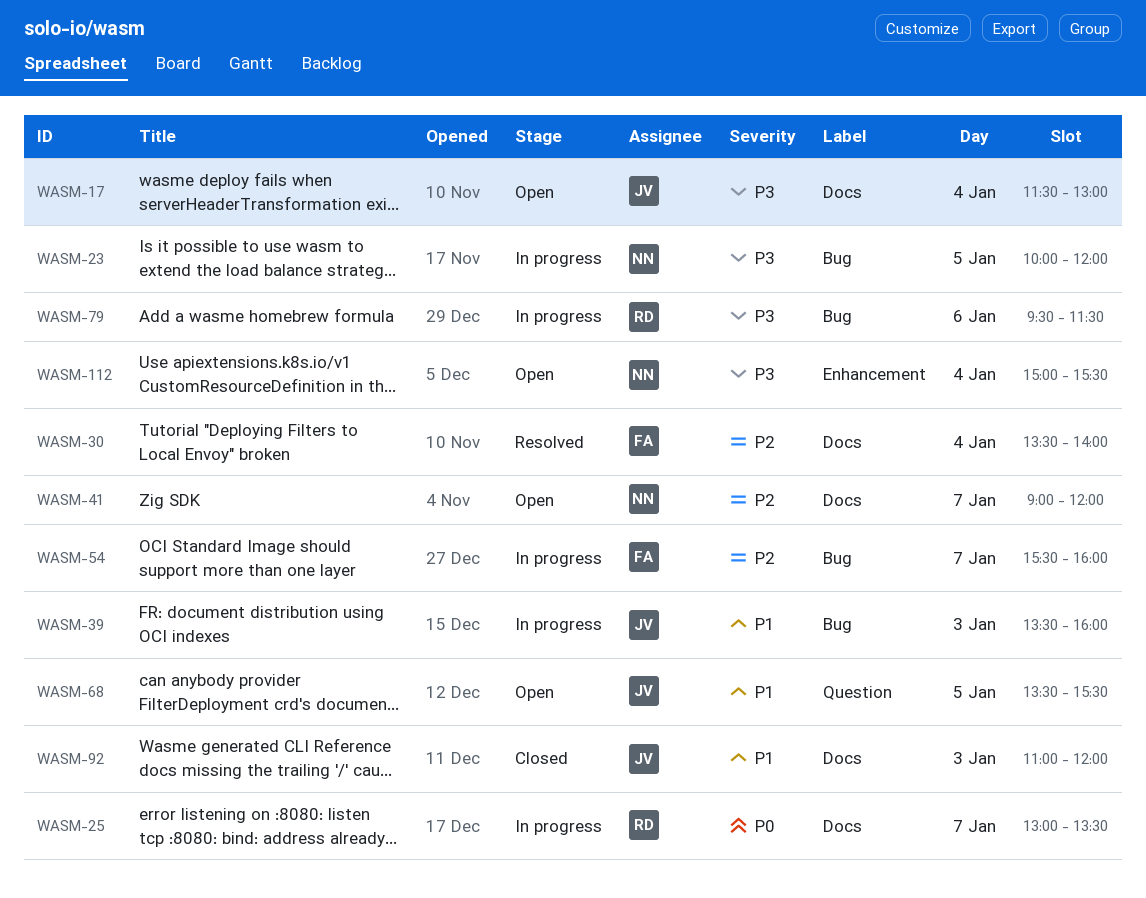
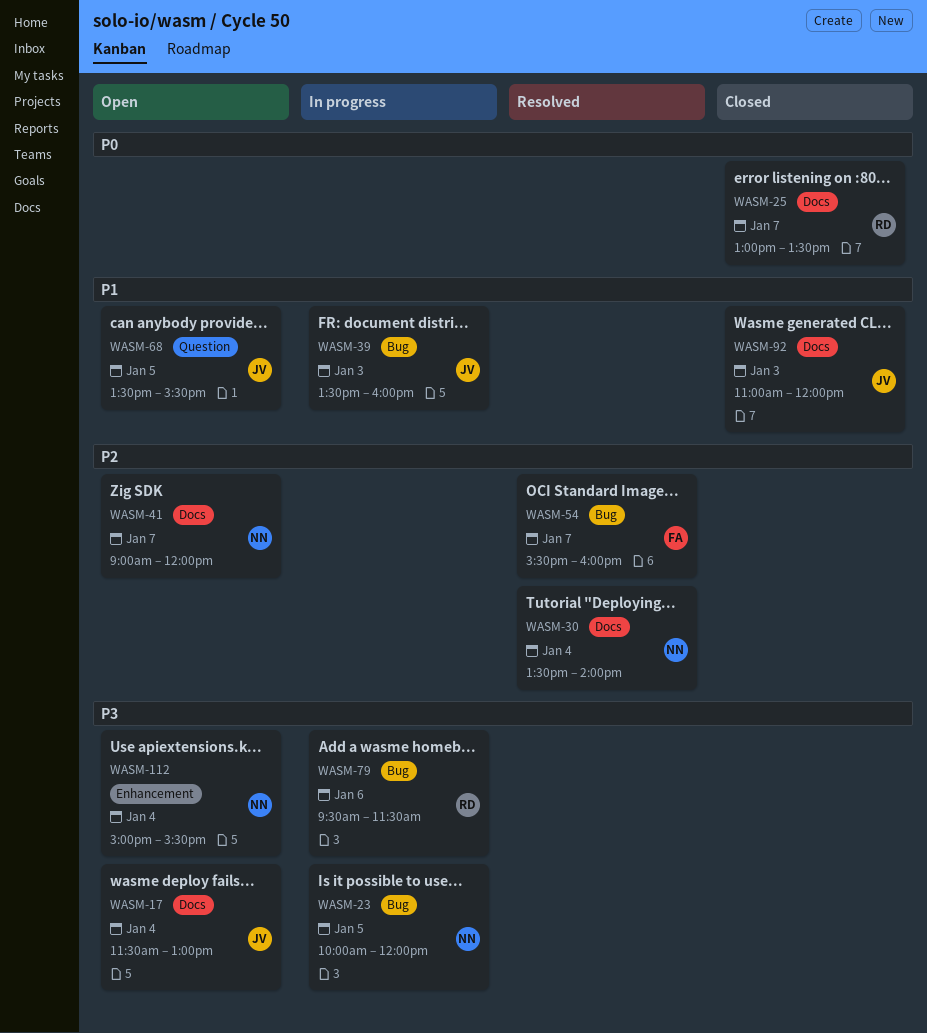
WASM-25, status: In progress -> Closed
WASM-30, owner: FA -> NN
WASM-54, status: In progress -> Resolved

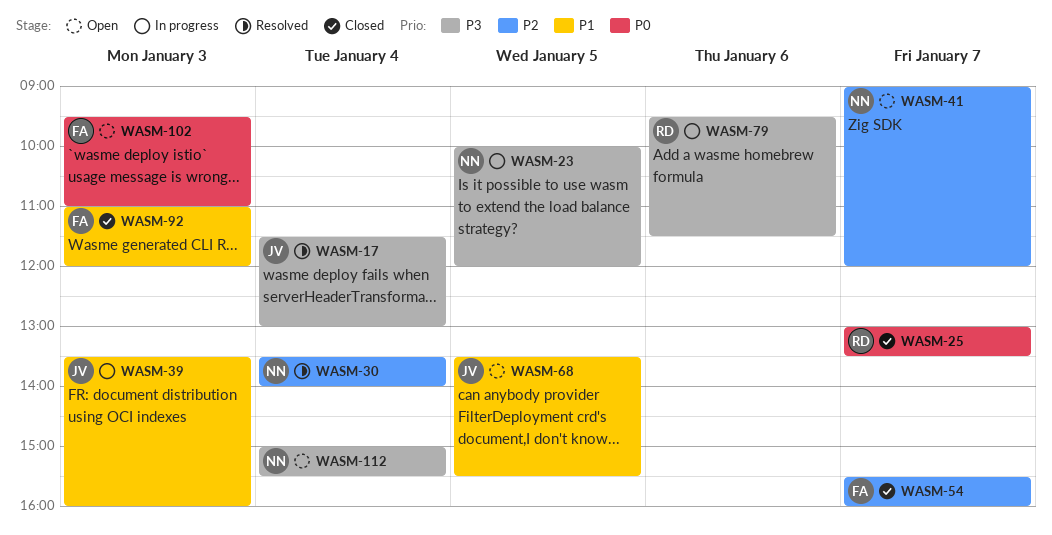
WASM-17, status: Open -> Resolved
WASM-54, status: Resolved -> Closed
WASM-92, owner: JV -> FA
WASM-102: none -> present

